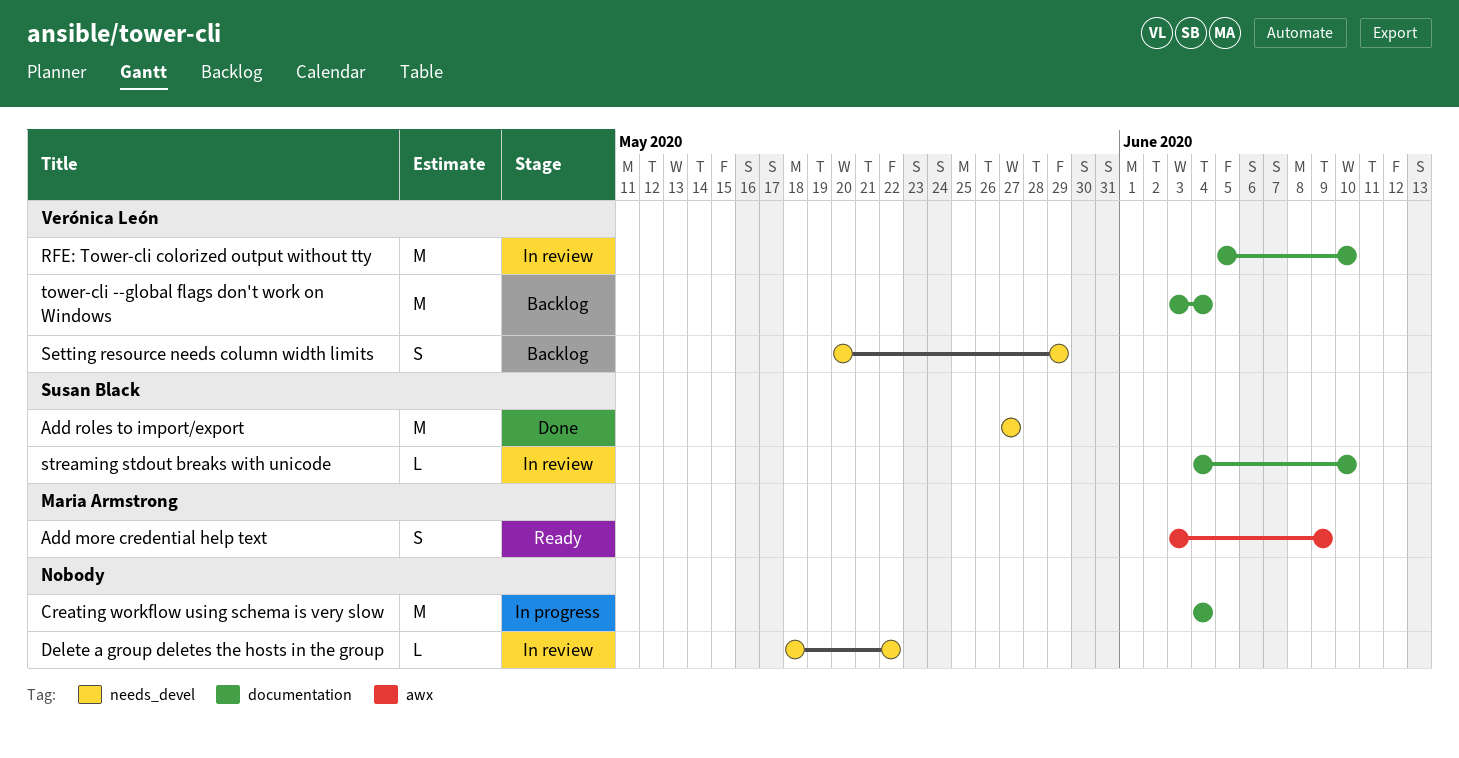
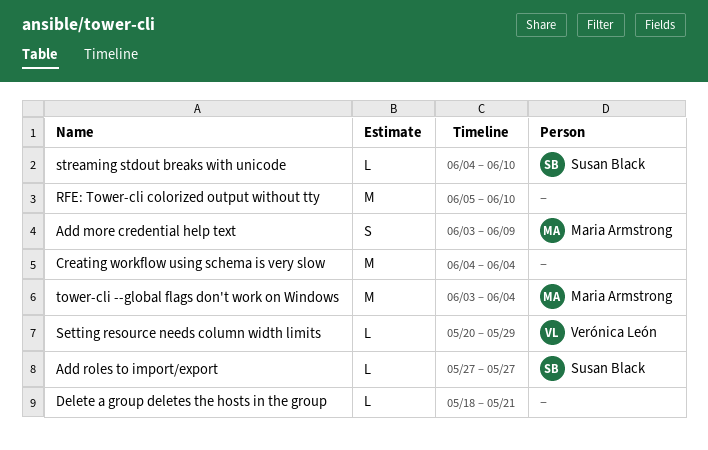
Add roles to import/export, estimate: M -> L
Delete a group deletes the hosts in the group, due: May 22 -> May 21
RFE: Tower-cli colorized output without tty, owner: Verónica León -> none
Setting resource needs column width limits, estimate: S -> L
tower-cli --global flags don't work on Windows, owner: Verónica León -> Maria Armstrong

